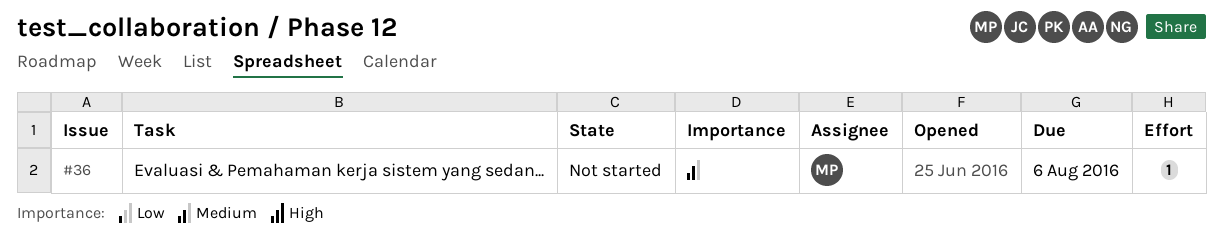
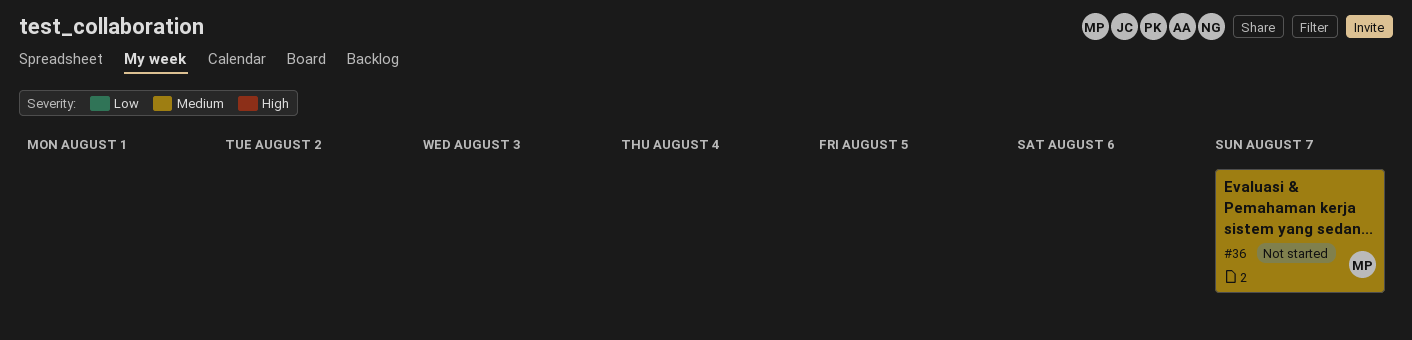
#36, due: Aug 6 -> Aug 7

